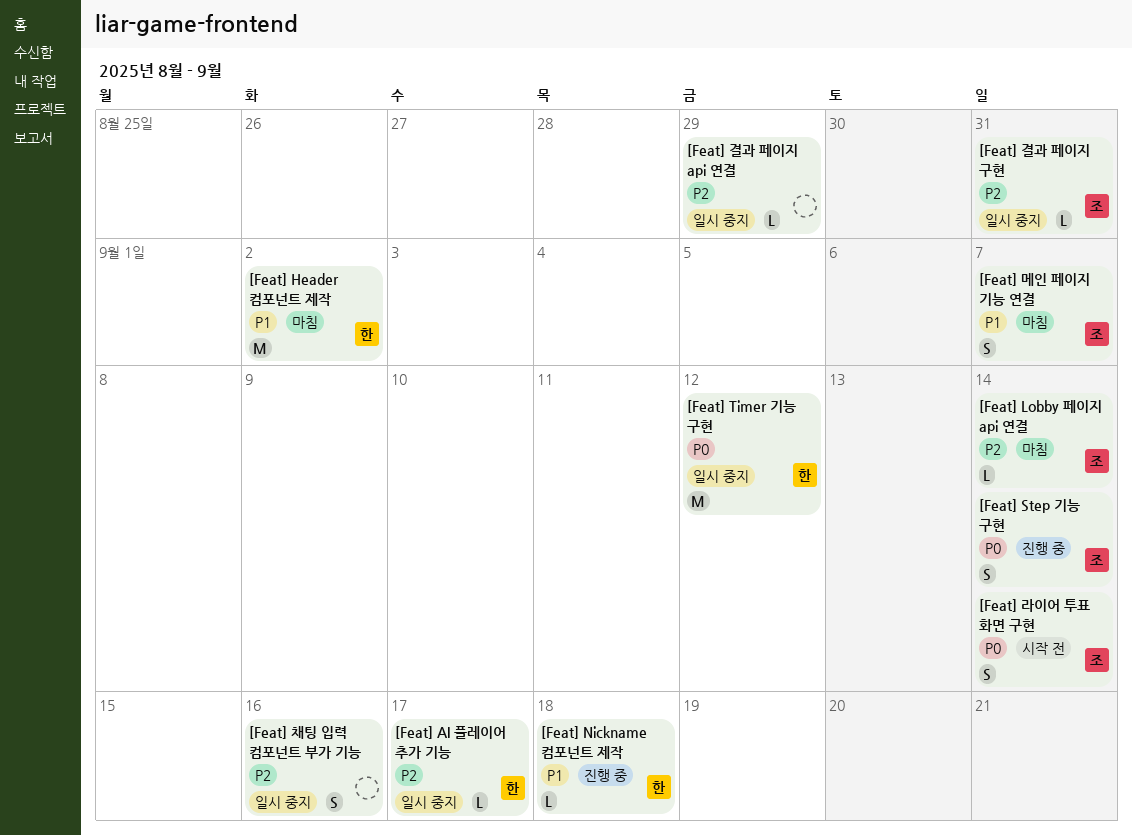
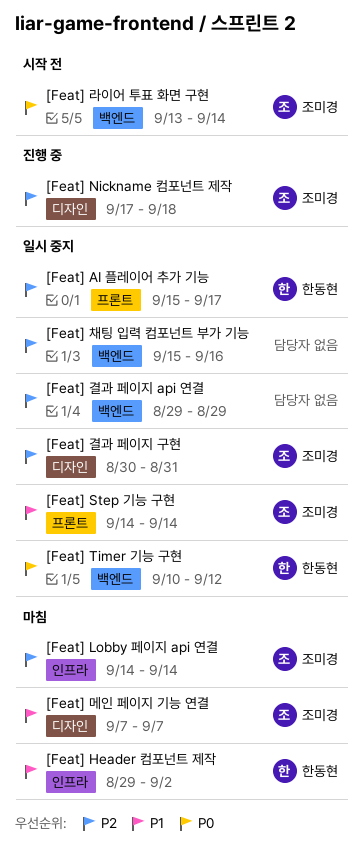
[Feat] Nickname 컴포넌트 제작, owner: 한동현 -> 조미경
[Feat] Nickname 컴포넌트 제작, priority: P1 -> P2
[Feat] Step 기능 구현, status: 진행 중 -> 일시 중지
[Feat] Step 기능 구현, priority: P0 -> P1

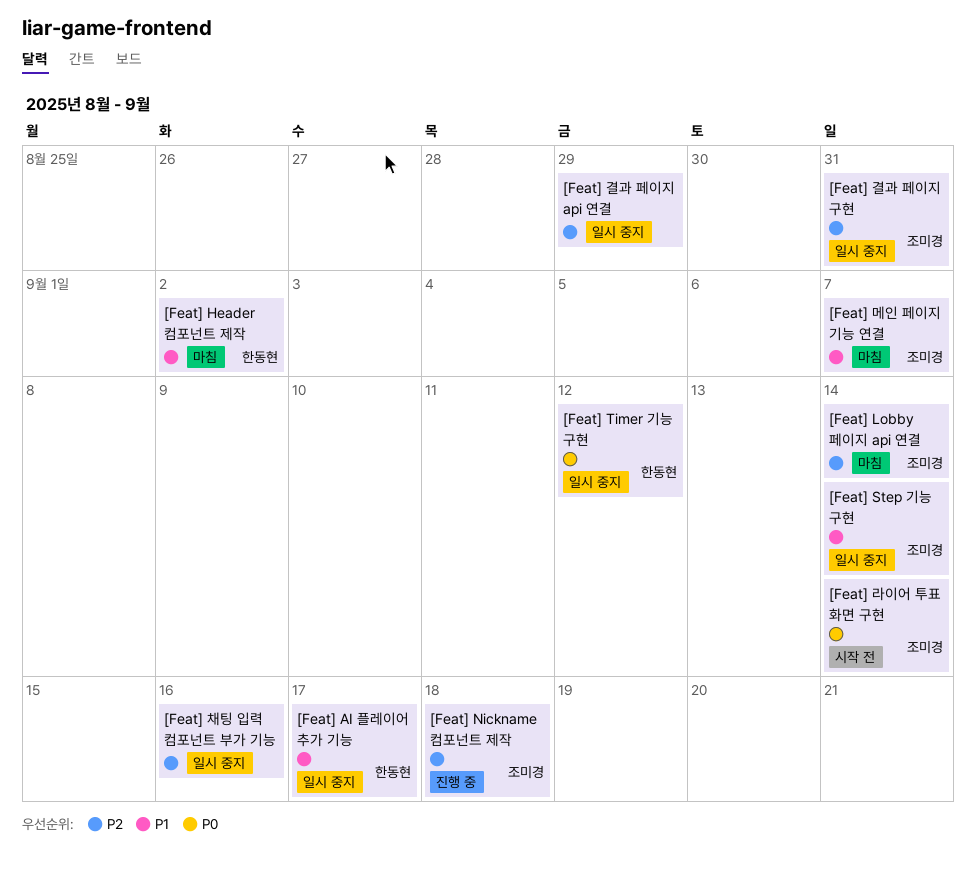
[Feat] AI 플레이어 추가 기능, priority: P2 -> P1

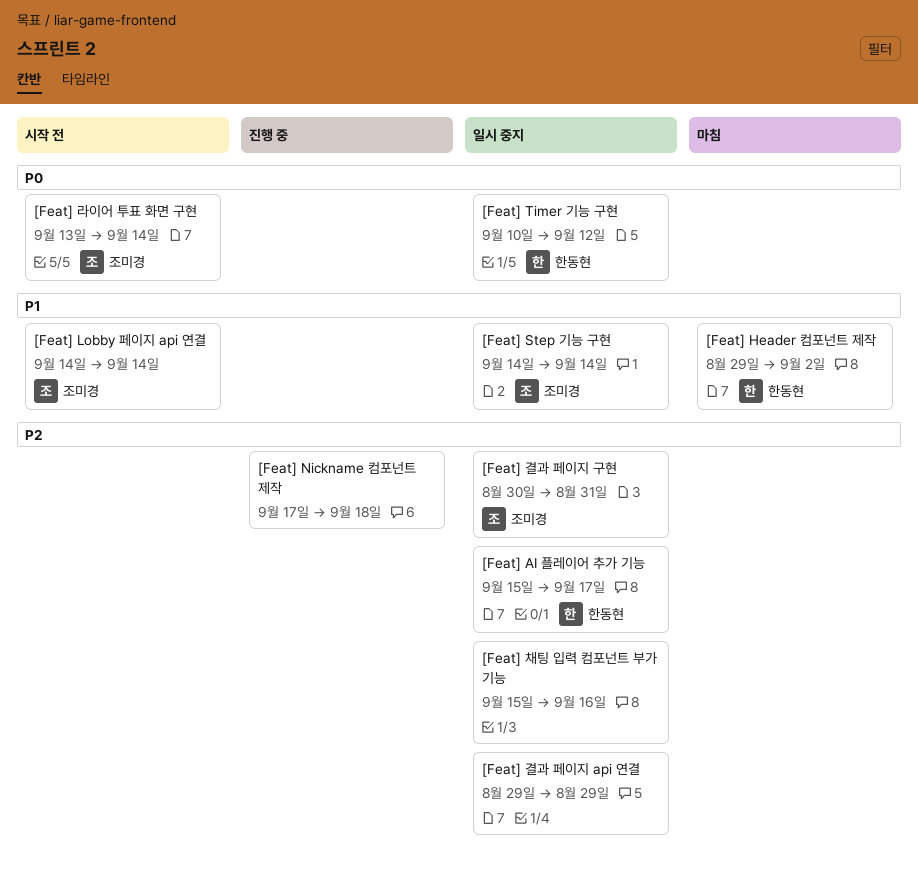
[Feat] AI 플레이어 추가 기능, priority: P1 -> P2
[Feat] Lobby 페이지 api 연결, status: 마침 -> 시작 전
[Feat] Lobby 페이지 api 연결, priority: P2 -> P1
[Feat] Nickname 컴포넌트 제작, owner: 조미경 -> none
[Feat] 메인 페이지 기능 연결: present -> none

